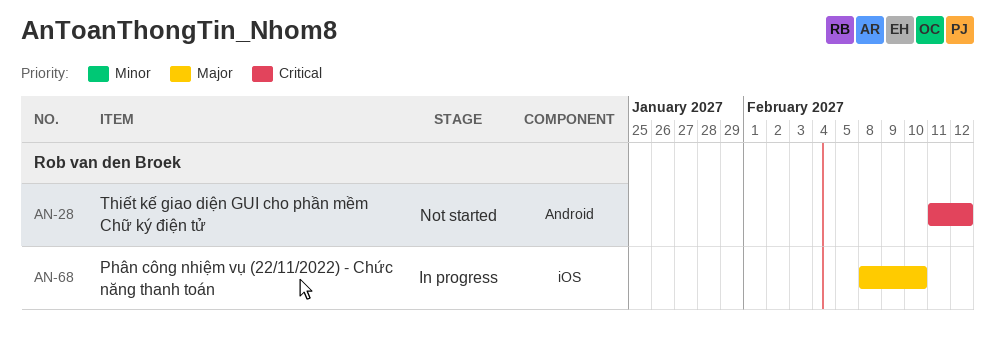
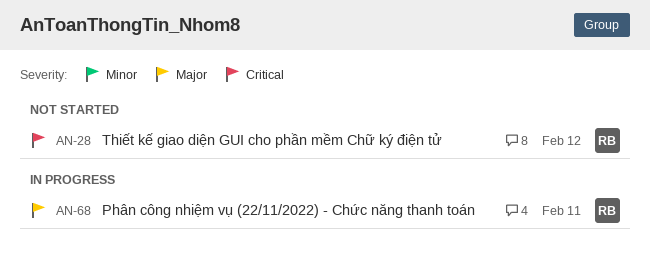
AN-68, due: Feb 10 -> Feb 11

